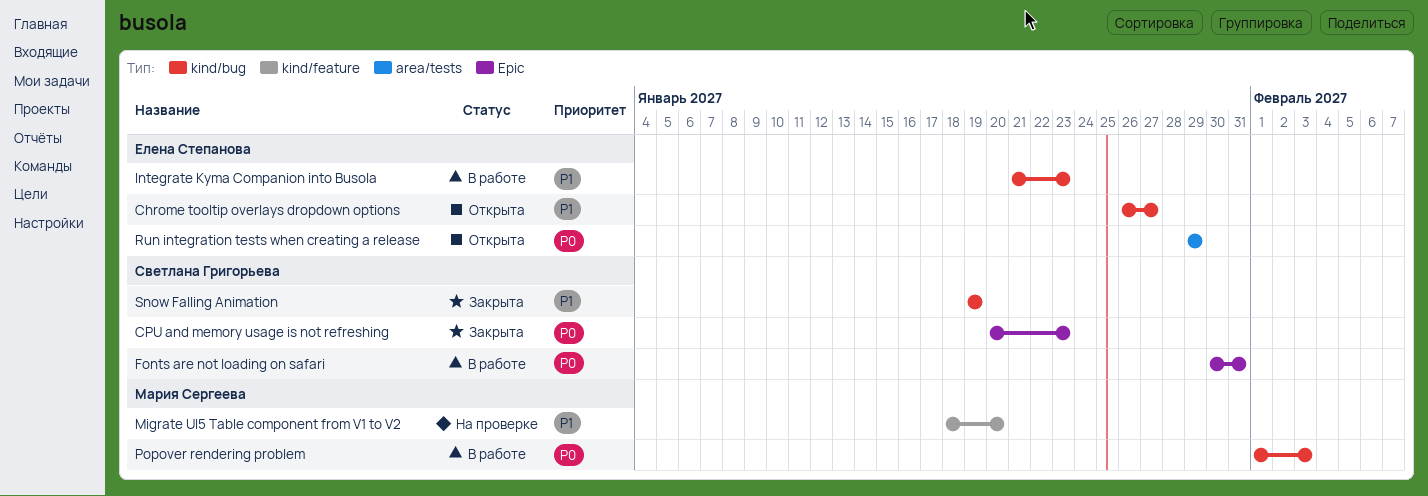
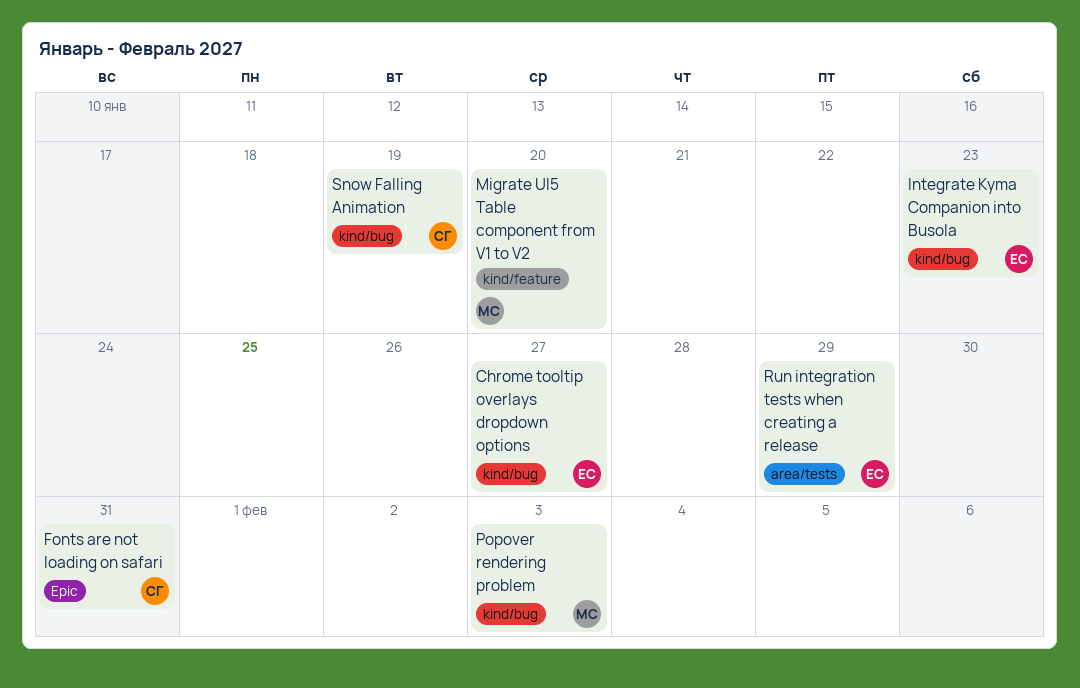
CPU and memory usage is not refreshing: present -> none

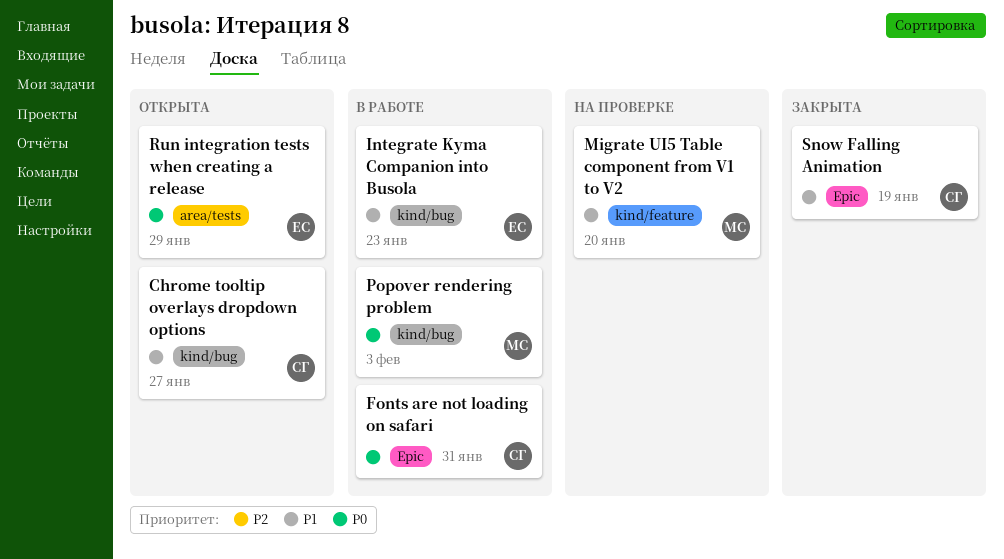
Chrome tooltip overlays dropdown options, owner: ЕС -> СГ
Snow Falling Animation, label: kind/bug -> Epic

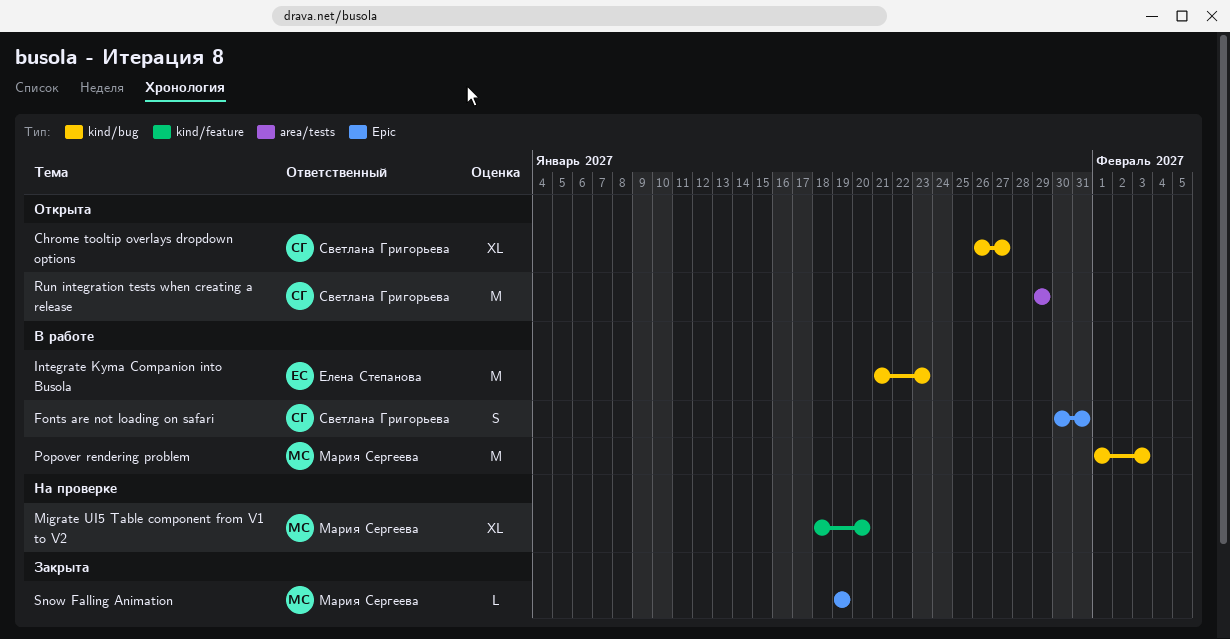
Run integration tests when creating a release, owner: Елена Степанова -> Светлана Григорьева
Snow Falling Animation, owner: Светлана Григорьева -> Мария Сергеева

